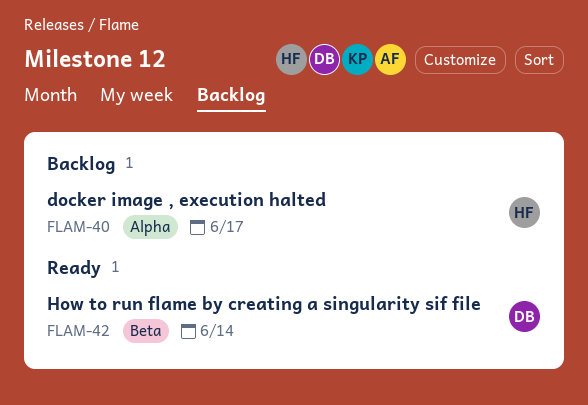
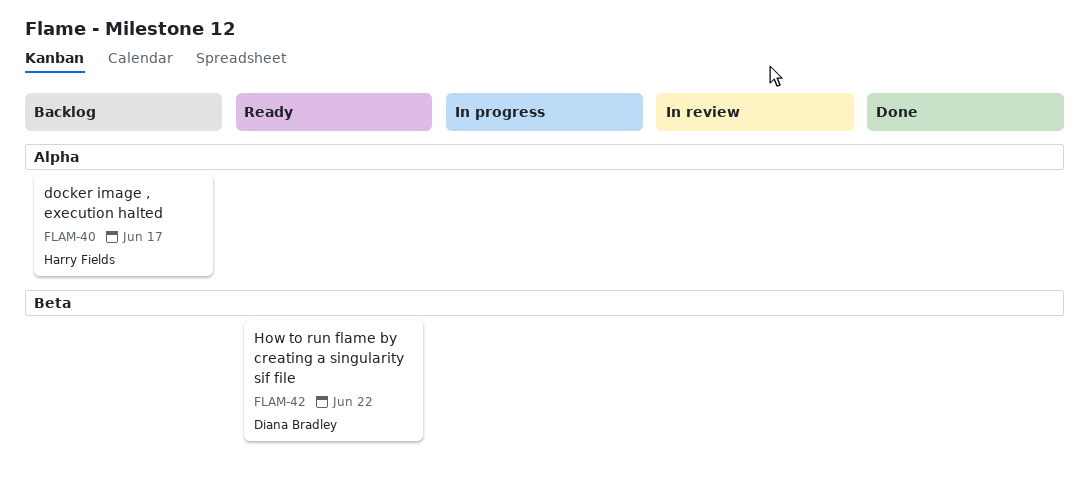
FLAM-42, due: Jun 14 -> Jun 22

